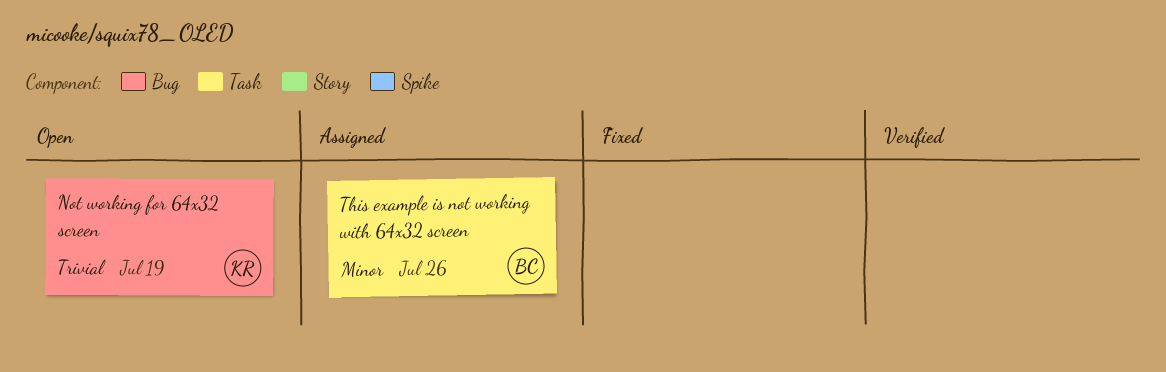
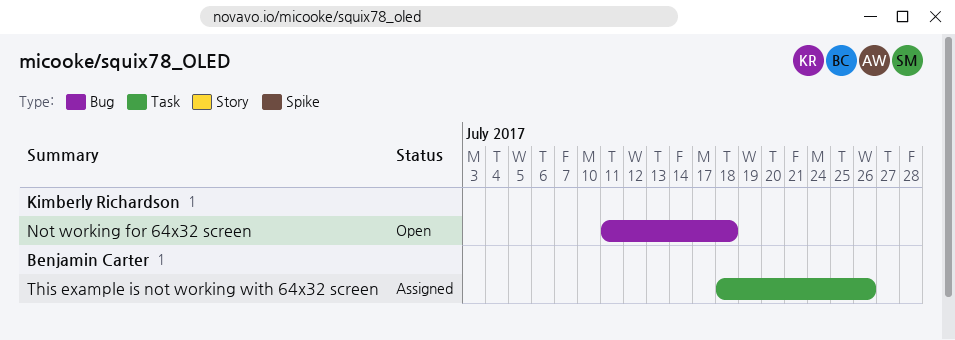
Not working for 64x32 screen, due: Jul 19 -> Jul 18

